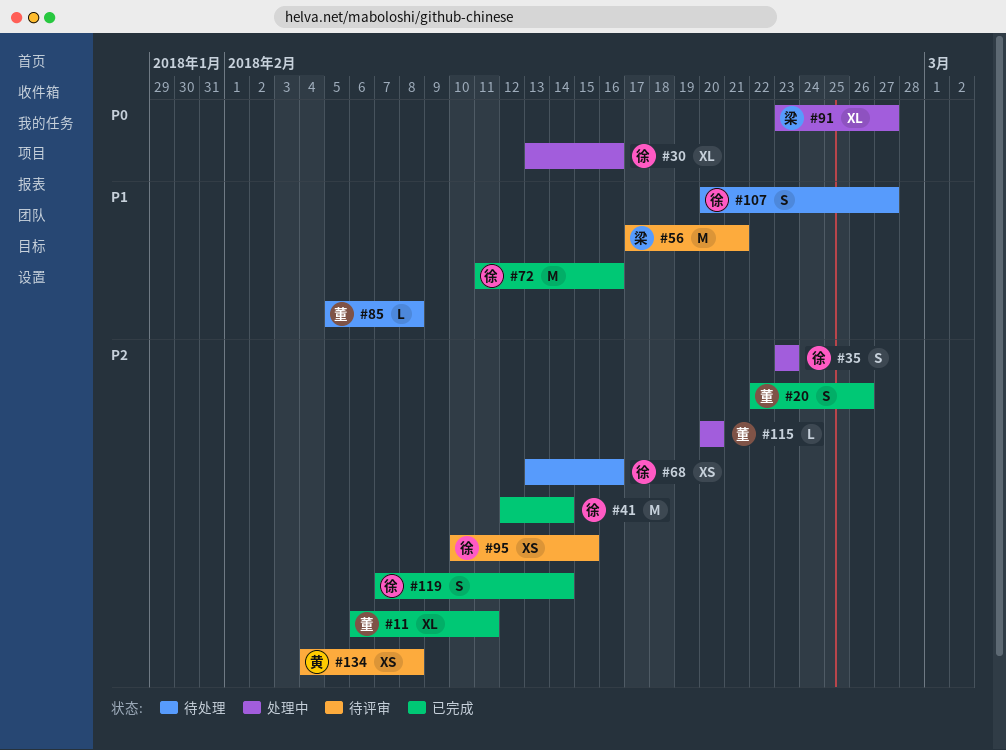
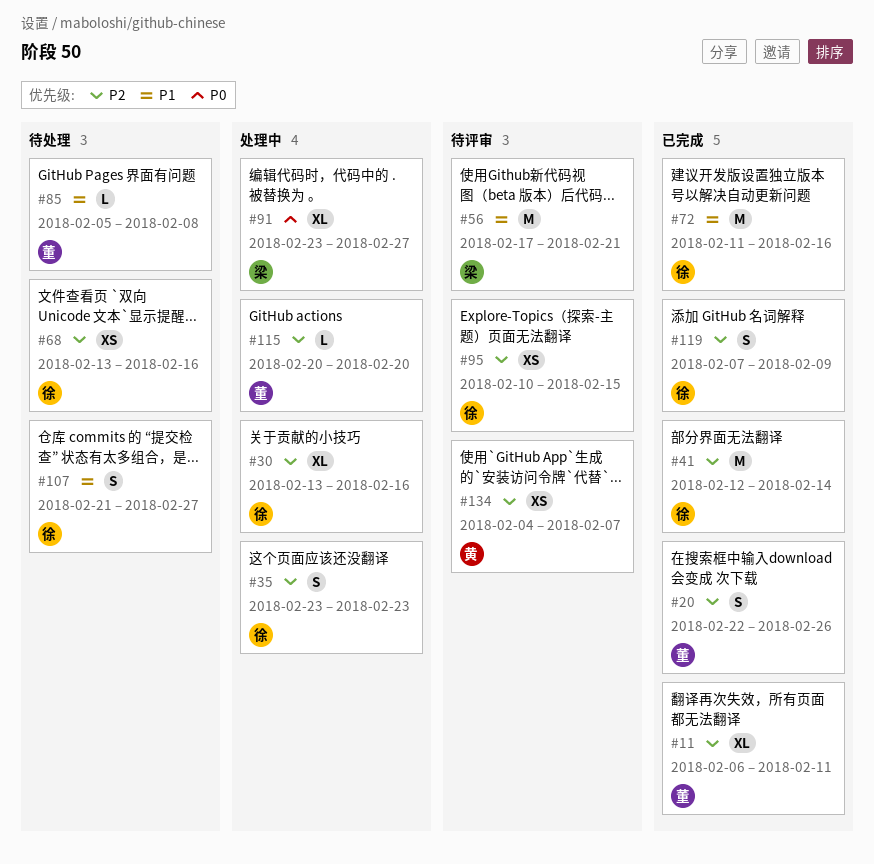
#30, priority: P0 -> P2
#107, start: Feb 20 -> Feb 21
#119, due: Feb 14 -> Feb 9
#134, due: Feb 8 -> Feb 7

